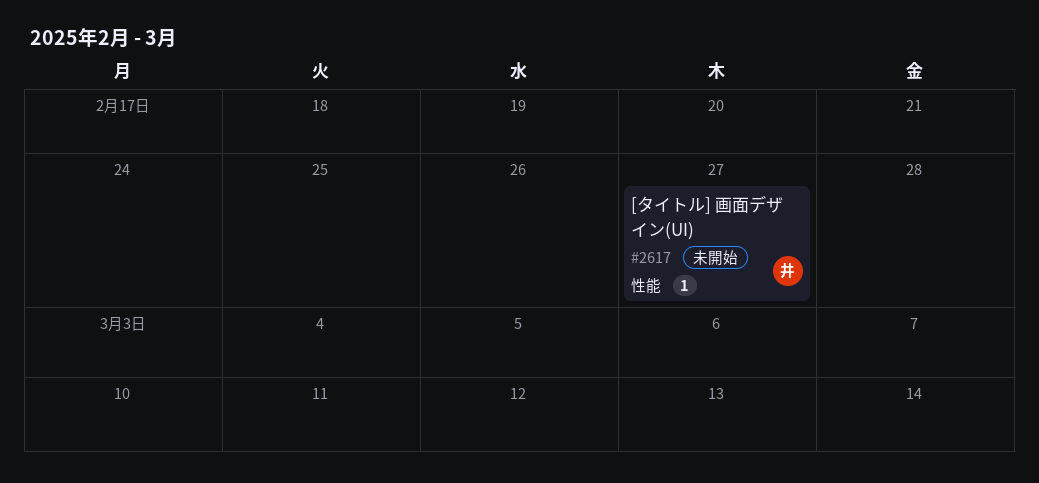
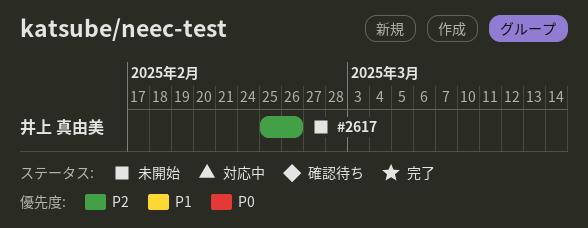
#2617, due: Feb 27 -> Feb 26

